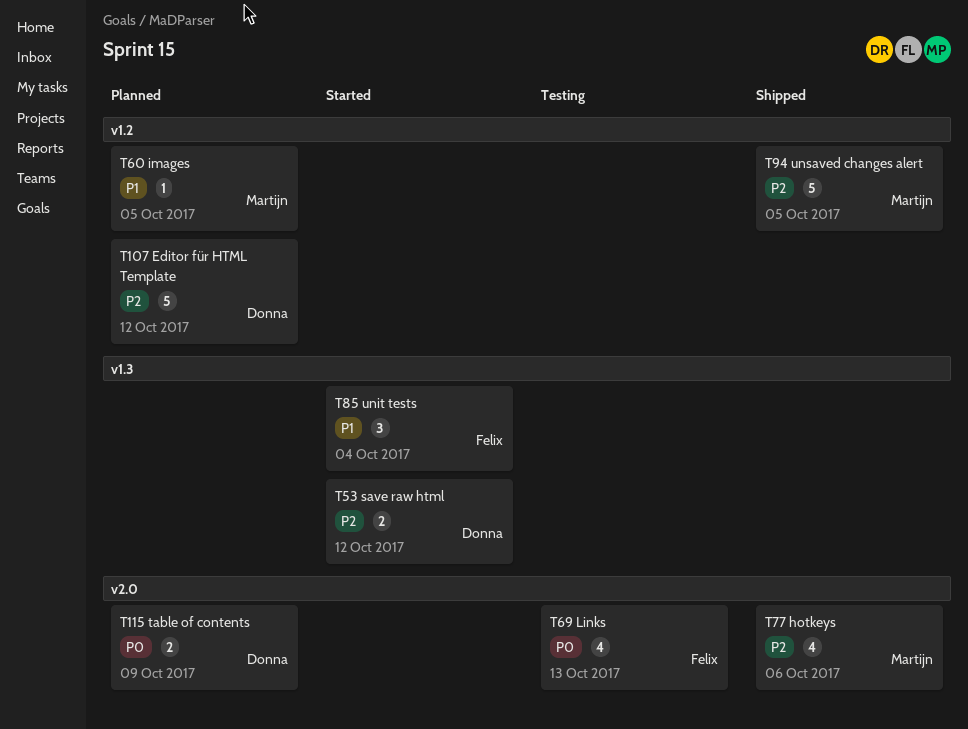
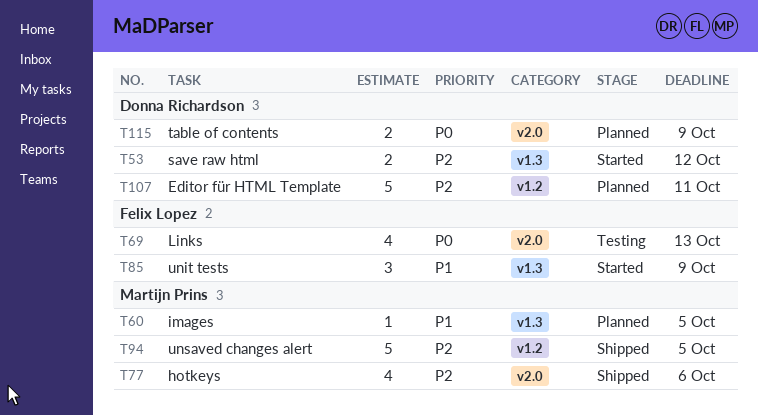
T60, label: v1.2 -> v1.3
T85, due: Oct 4 -> Oct 9
T107, due: Oct 12 -> Oct 11

